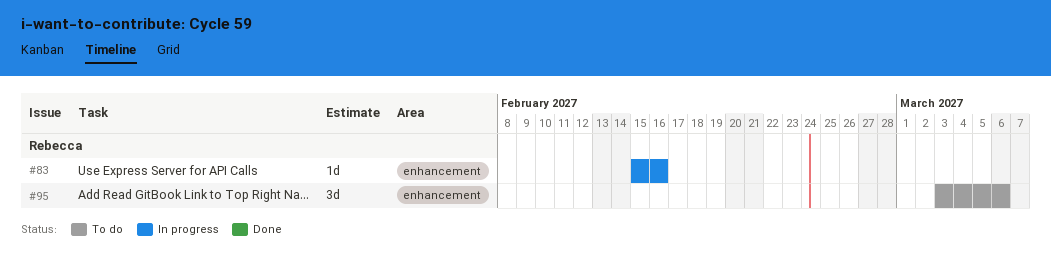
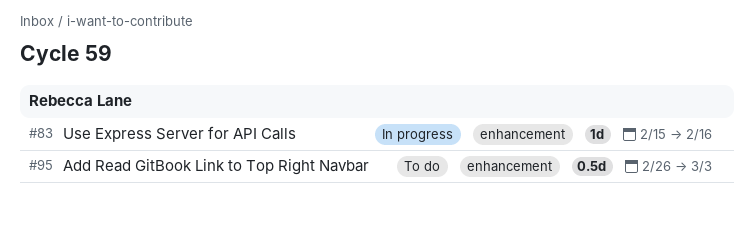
#95, estimate: 3d -> 0.5d
#95, start: Mar 3 -> Feb 26
#95, due: Mar 6 -> Mar 3

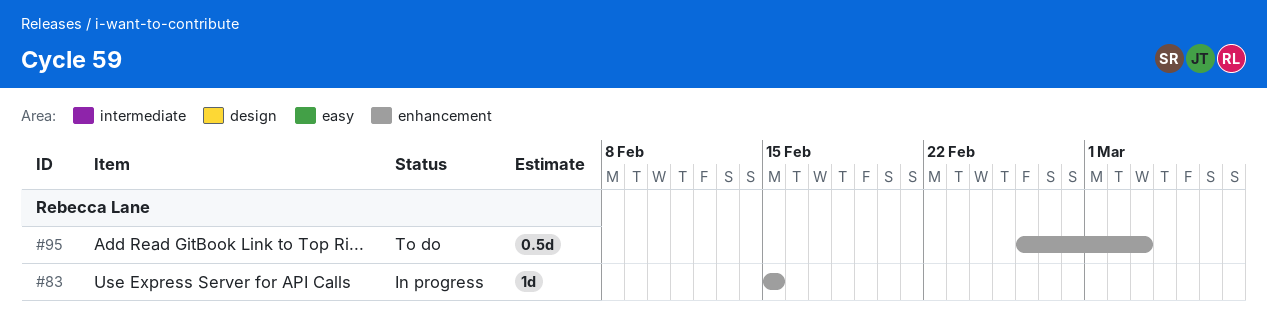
#83, due: Feb 16 -> Feb 15

